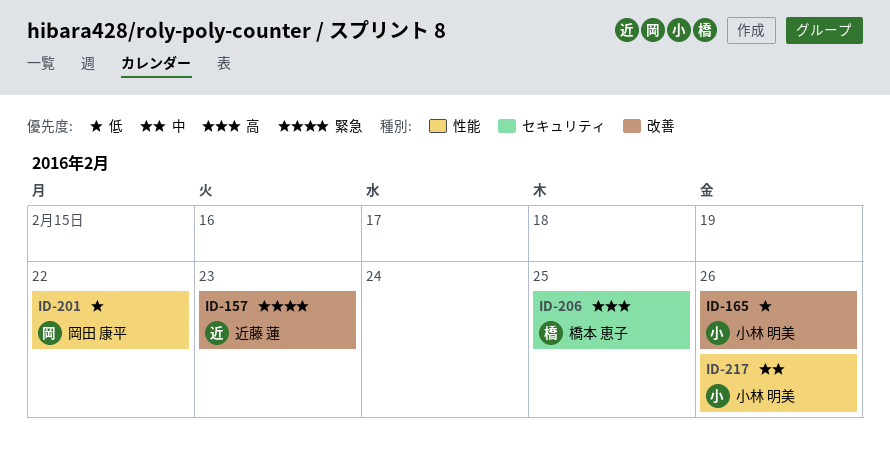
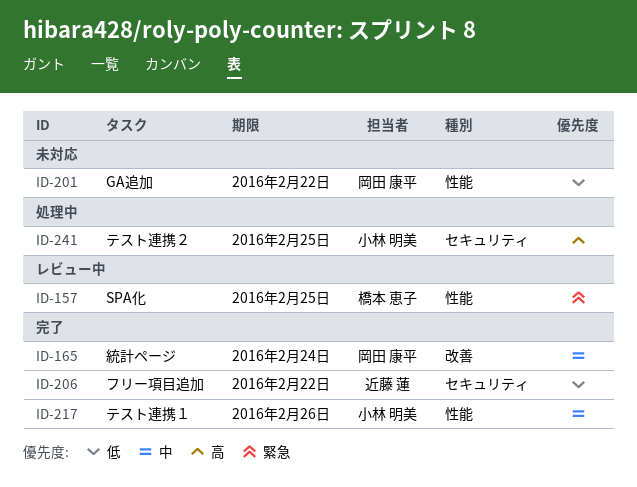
ID-157, owner: 近藤 蓮 -> 橋本 恵子
ID-157, label: 改善 -> 性能
ID-157, due: Feb 23 -> Feb 25
ID-165, owner: 小林 明美 -> 岡田 康平
ID-165, priority: 低 -> 中
ID-165, due: Feb 26 -> Feb 24
ID-206, owner: 橋本 恵子 -> 近藤 蓮
ID-206, priority: 高 -> 低
ID-206, due: Feb 25 -> Feb 22
ID-241: none -> present

